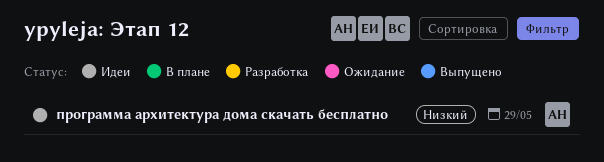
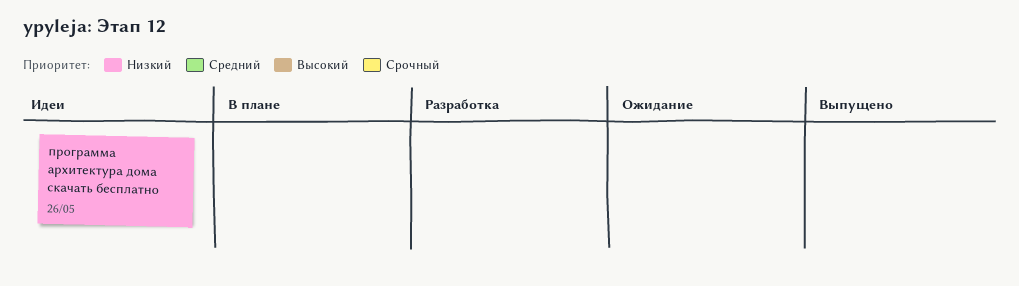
программа архитектура дома скачать бесплатно, due: May 29 -> May 26

